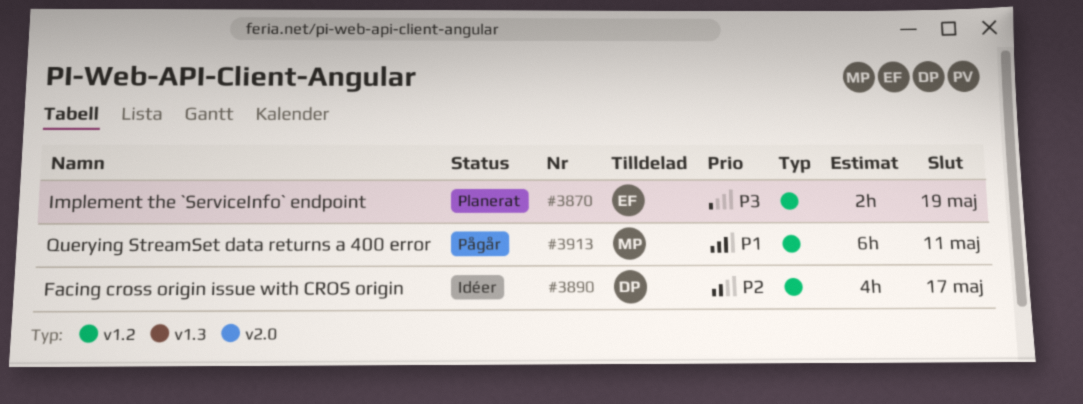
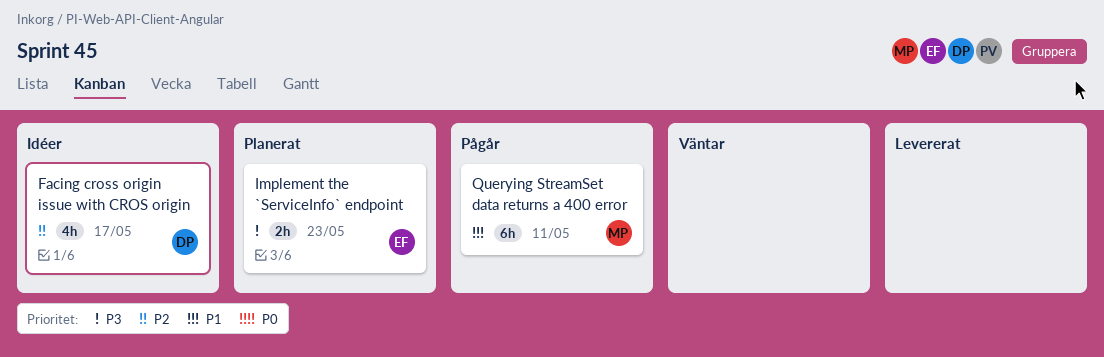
Implement the `ServiceInfo` endpoint, due: May 19 -> May 23

